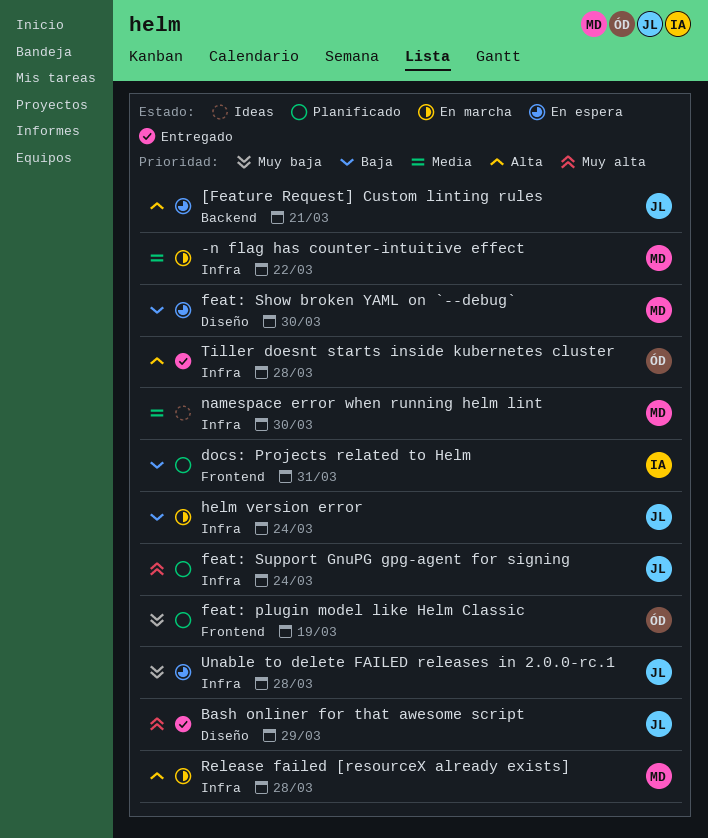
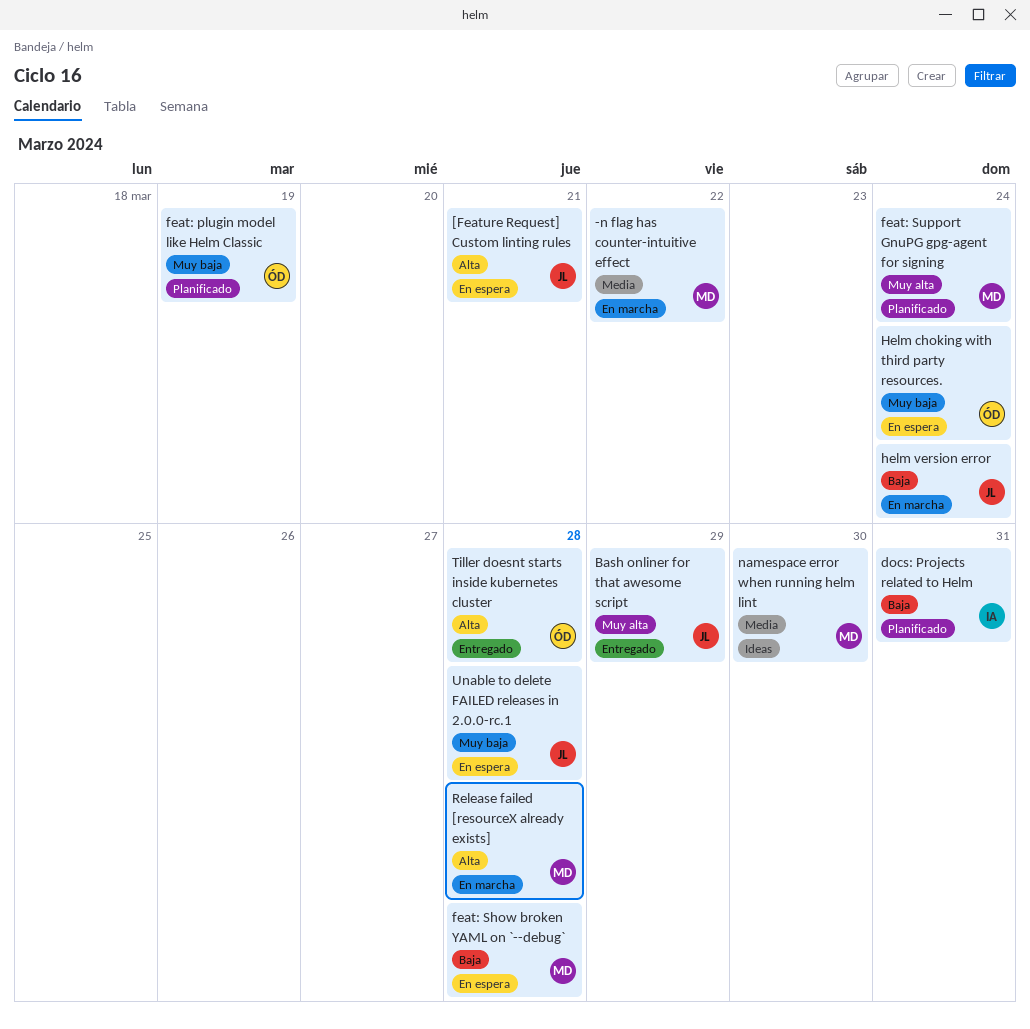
feat: Show broken YAML on `--debug`, due: Mar 30 -> Mar 28
feat: Support GnuPG gpg-agent for signing, owner: JL -> MD
Helm choking with third party resources.: none -> present

